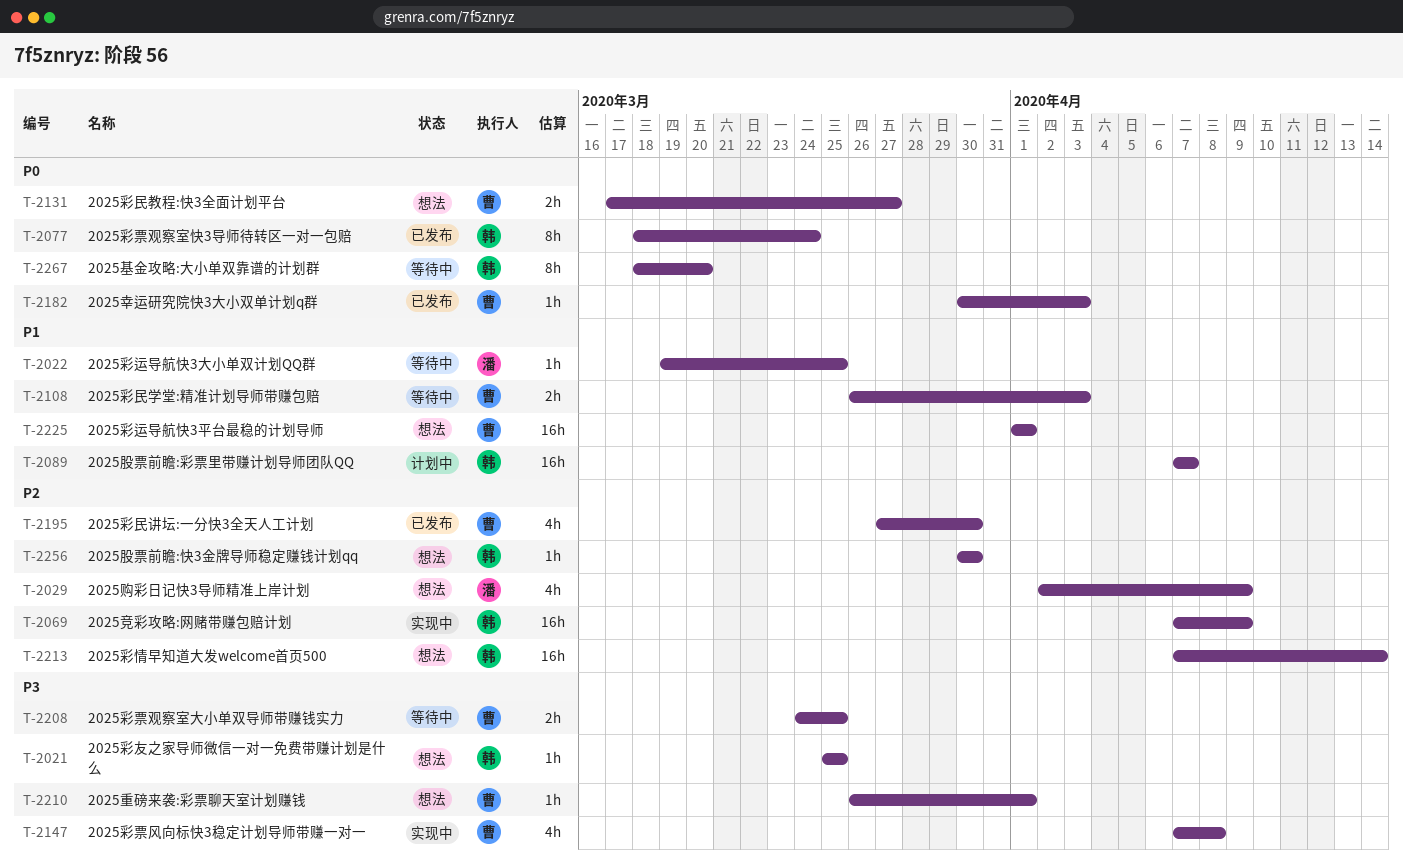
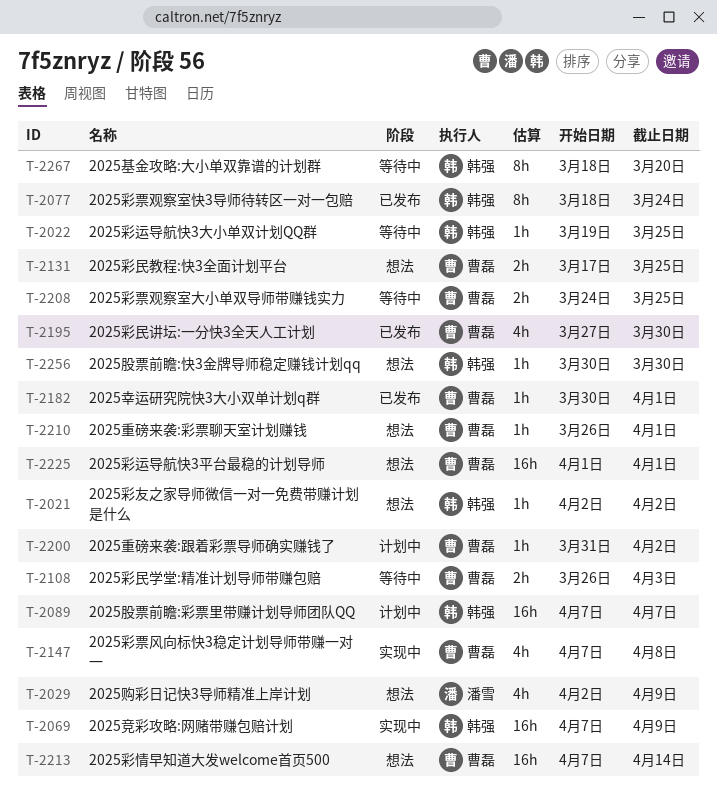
T-2021, start: Mar 25 -> Apr 2
T-2021, due: Mar 25 -> Apr 2
T-2022, owner: 潘雪 -> 韩强
T-2131, due: Mar 27 -> Mar 25
T-2182, due: Apr 3 -> Apr 1
T-2200: none -> present
T-2213, owner: 韩强 -> 曹磊

